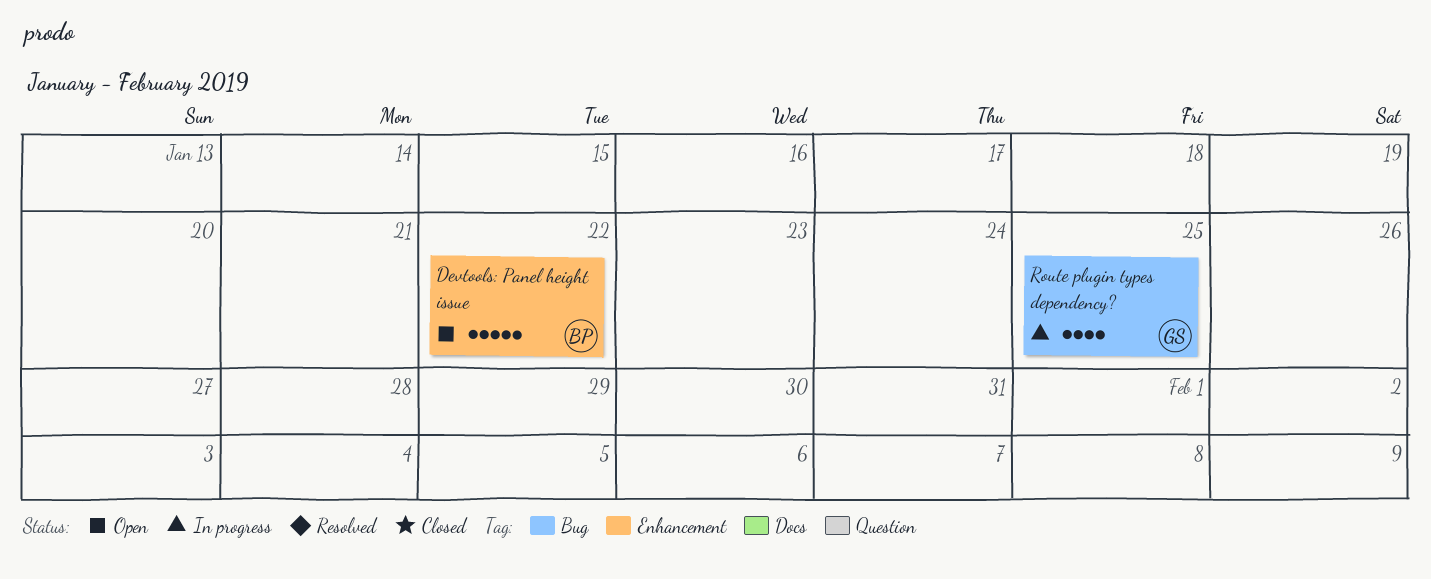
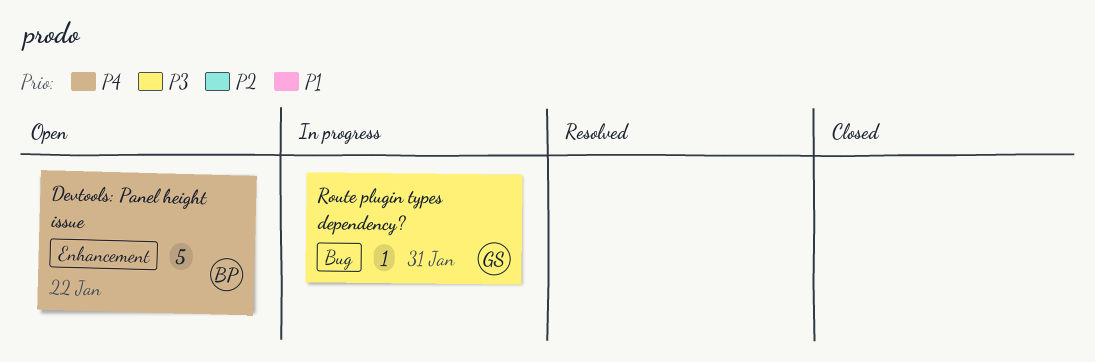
Route plugin types dependency?, estimate: 4 -> 1
Route plugin types dependency?, due: Jan 25 -> Jan 31

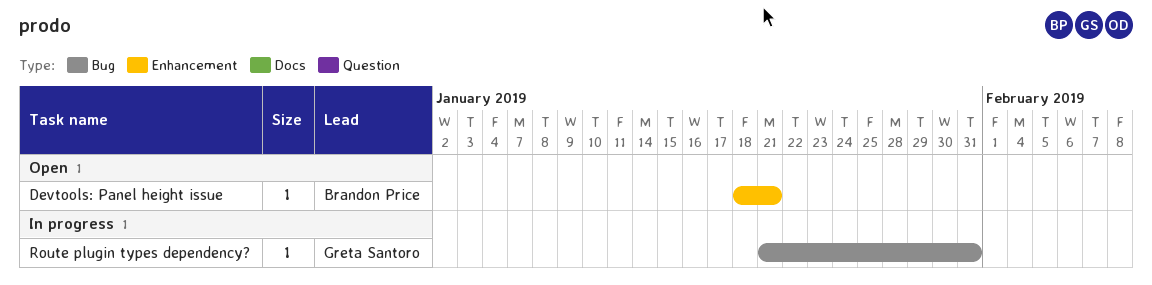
Devtools: Panel height issue, estimate: 5 -> 1
Devtools: Panel height issue, due: Jan 22 -> Jan 21

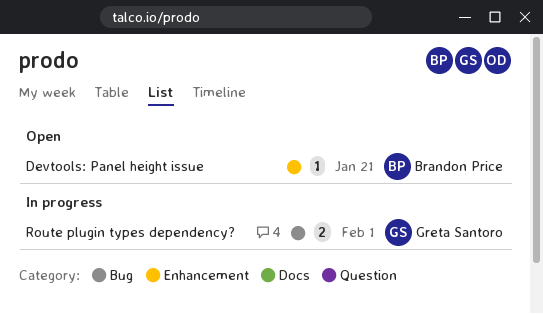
Route plugin types dependency?, estimate: 1 -> 2
Route plugin types dependency?, due: Jan 31 -> Feb 1

